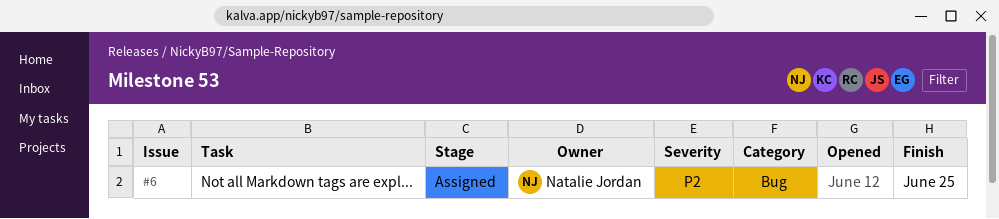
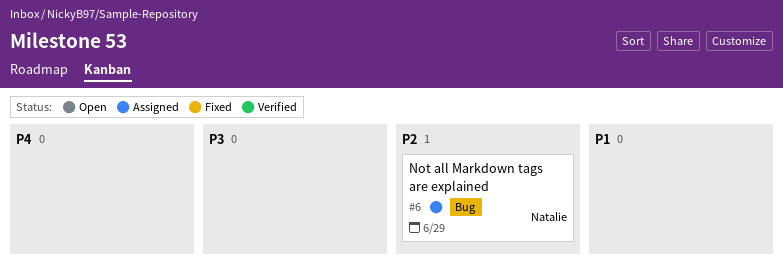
#6, due: Jun 25 -> Jun 29

